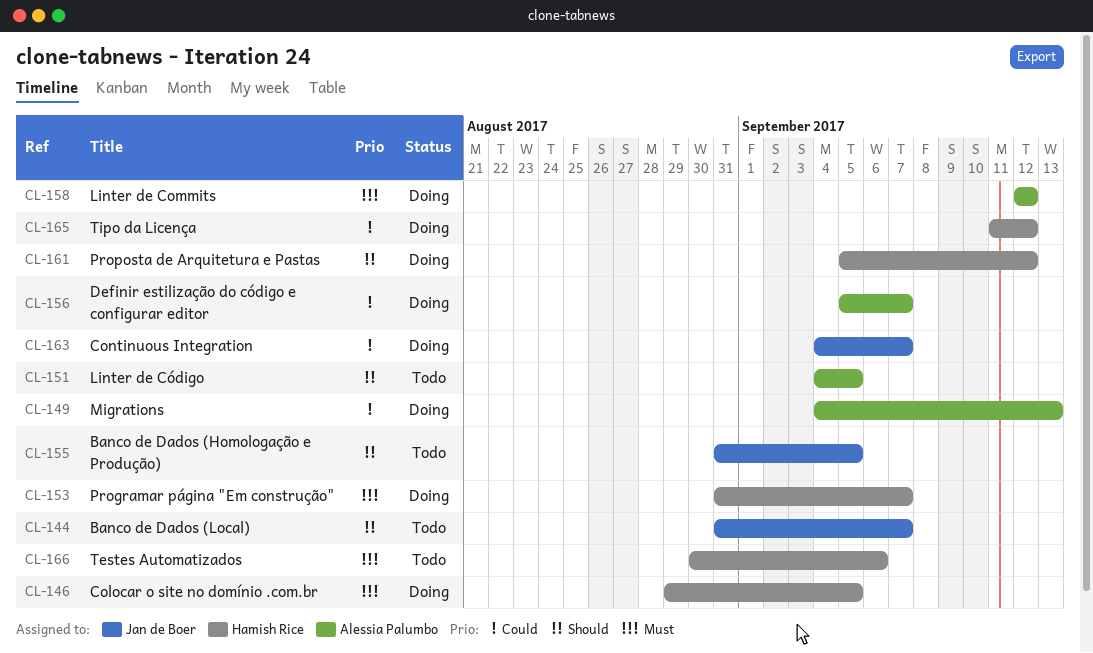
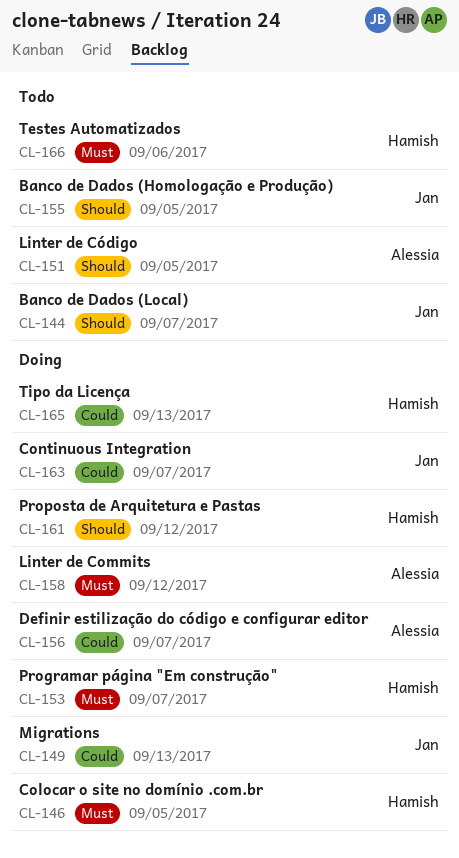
CL-149, owner: Alessia Palumbo -> Jan de Boer
CL-165, due: Sep 12 -> Sep 13

